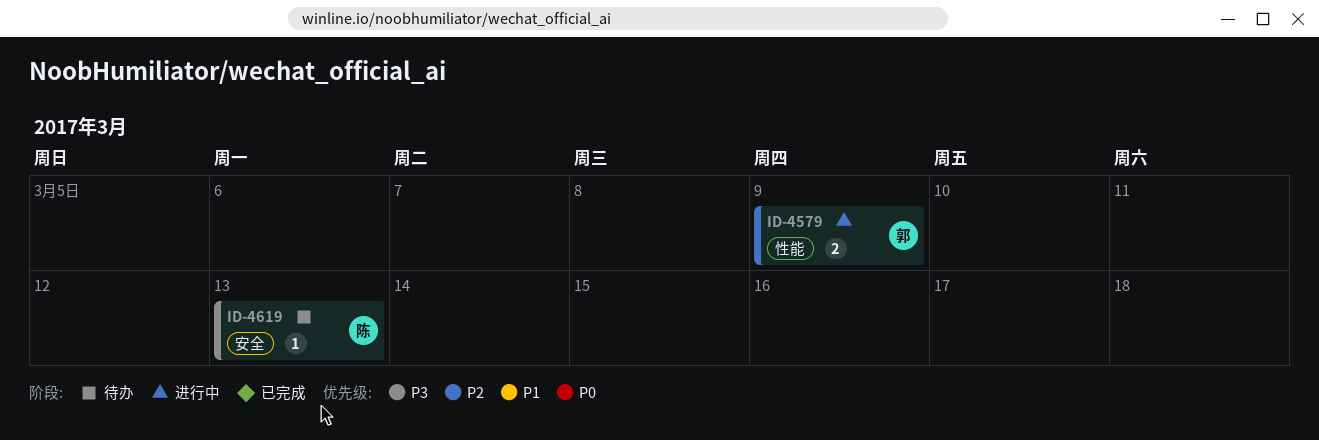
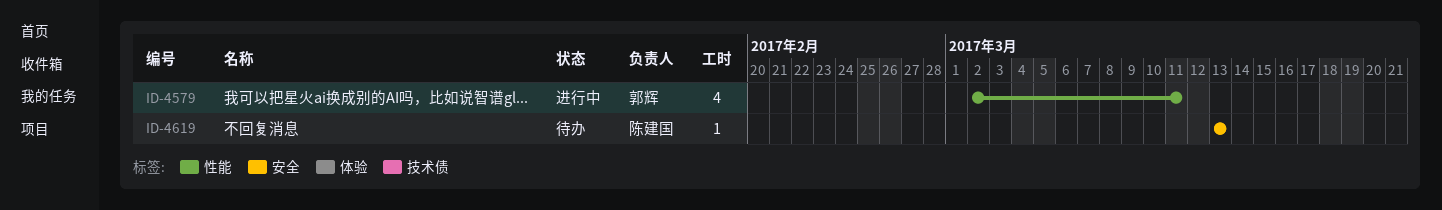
ID-4579, estimate: 2 -> 4
ID-4579, due: Mar 9 -> Mar 11

